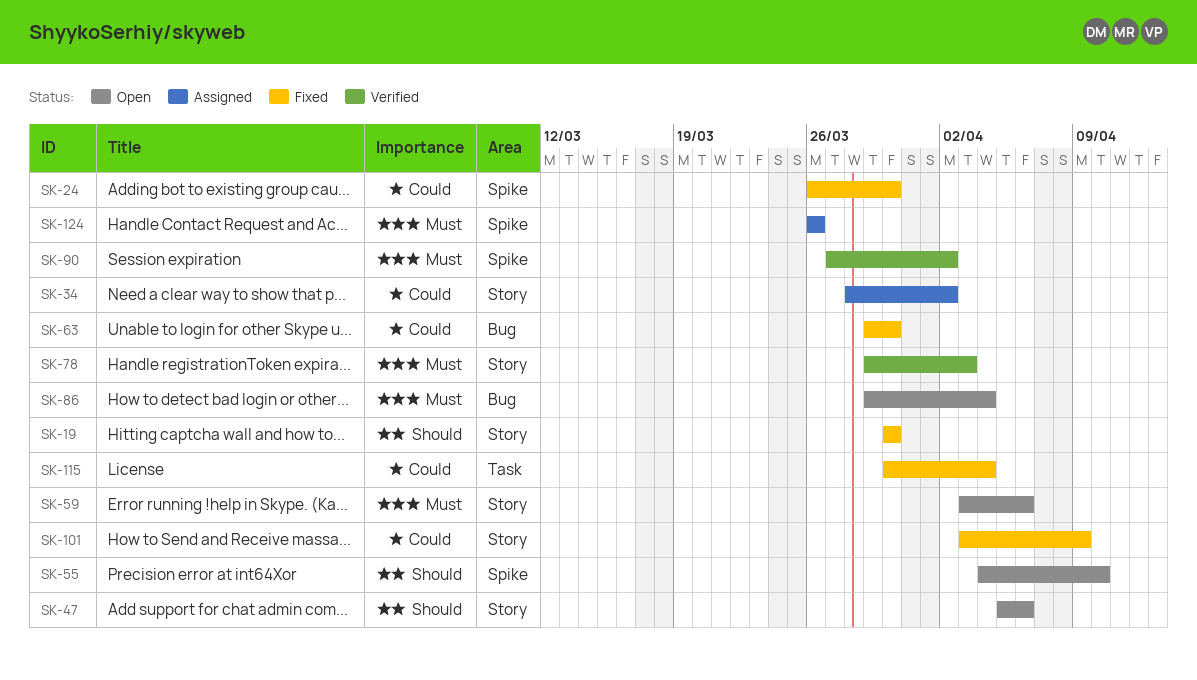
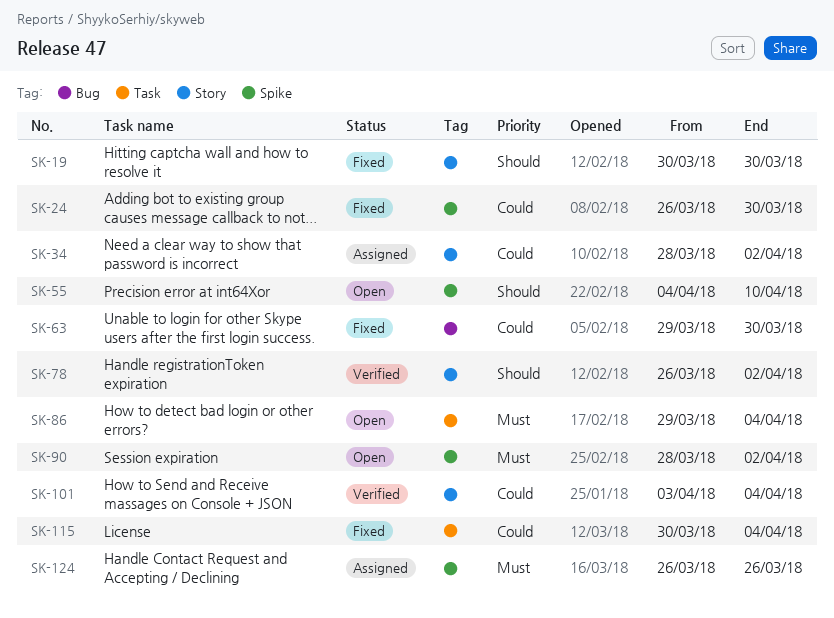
SK-47: present -> none
SK-59: present -> none
SK-78, priority: Must -> Should
SK-78, start: Mar 29 -> Mar 26
SK-78, due: Apr 3 -> Apr 2
SK-86, label: Bug -> Task
SK-90, status: Verified -> Open
SK-90, start: Mar 27 -> Mar 28
SK-101, status: Fixed -> Verified
SK-101, due: Apr 9 -> Apr 4

